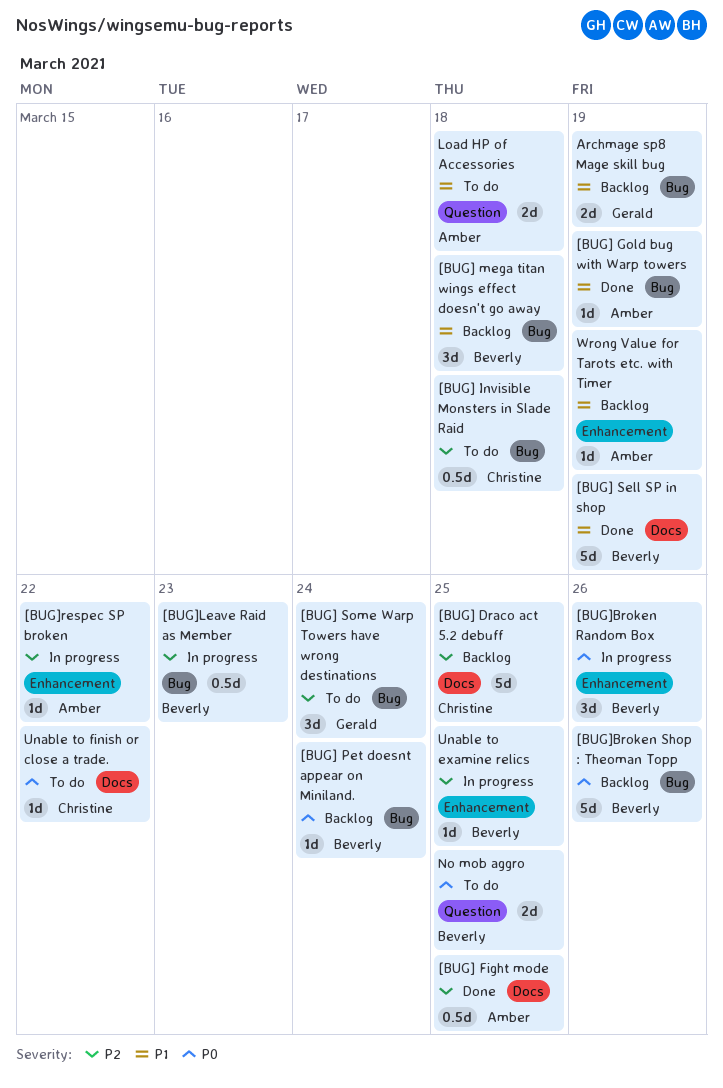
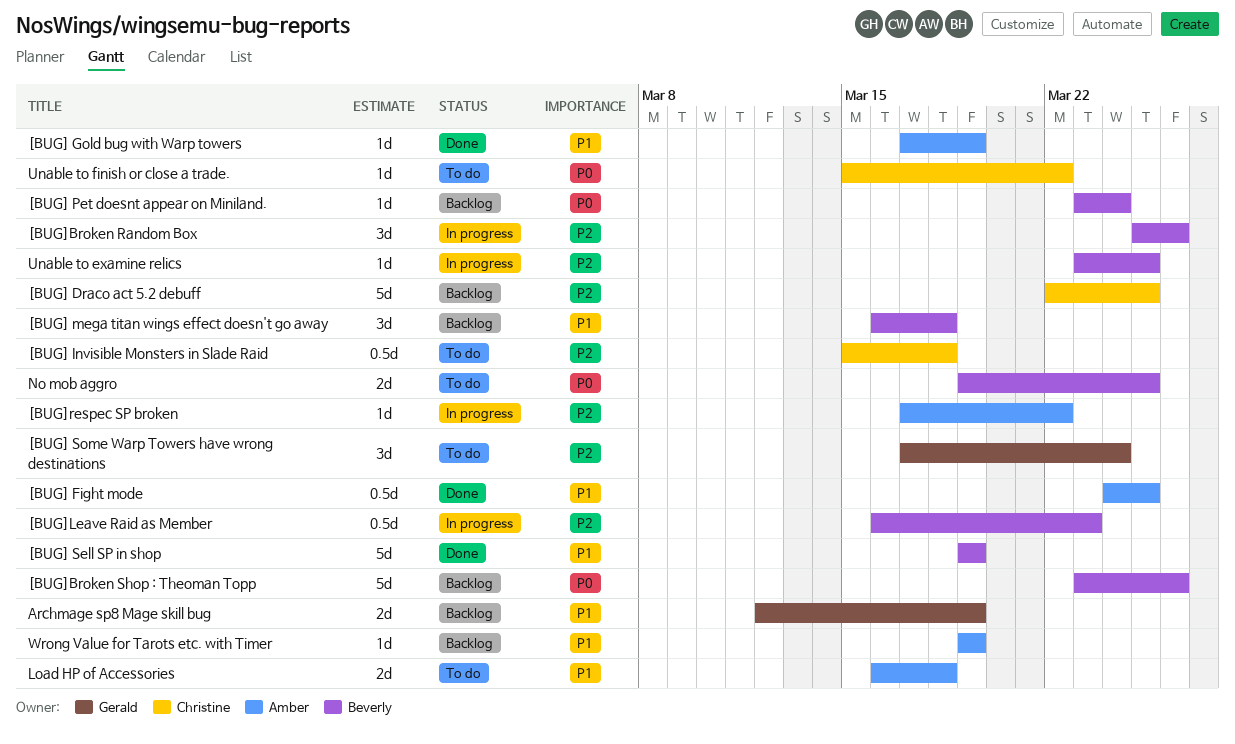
[BUG] Fight mode, priority: P2 -> P1
[BUG]Broken Random Box, priority: P0 -> P2

